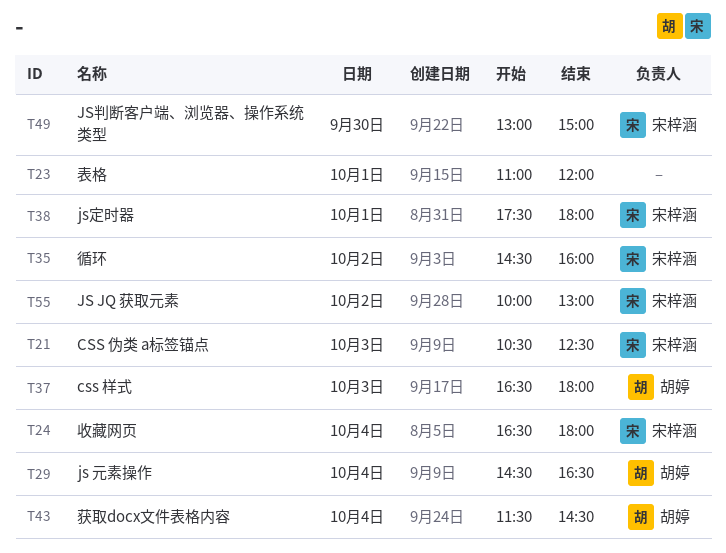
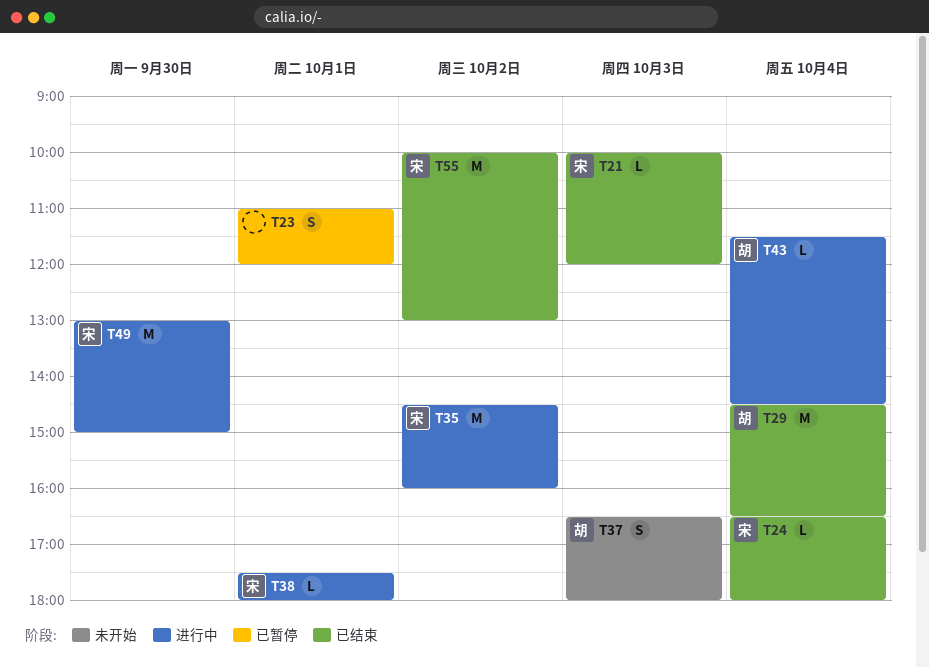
T21, begins: 10:30 -> 10:00
T21, ends: 12:30 -> 12:00

